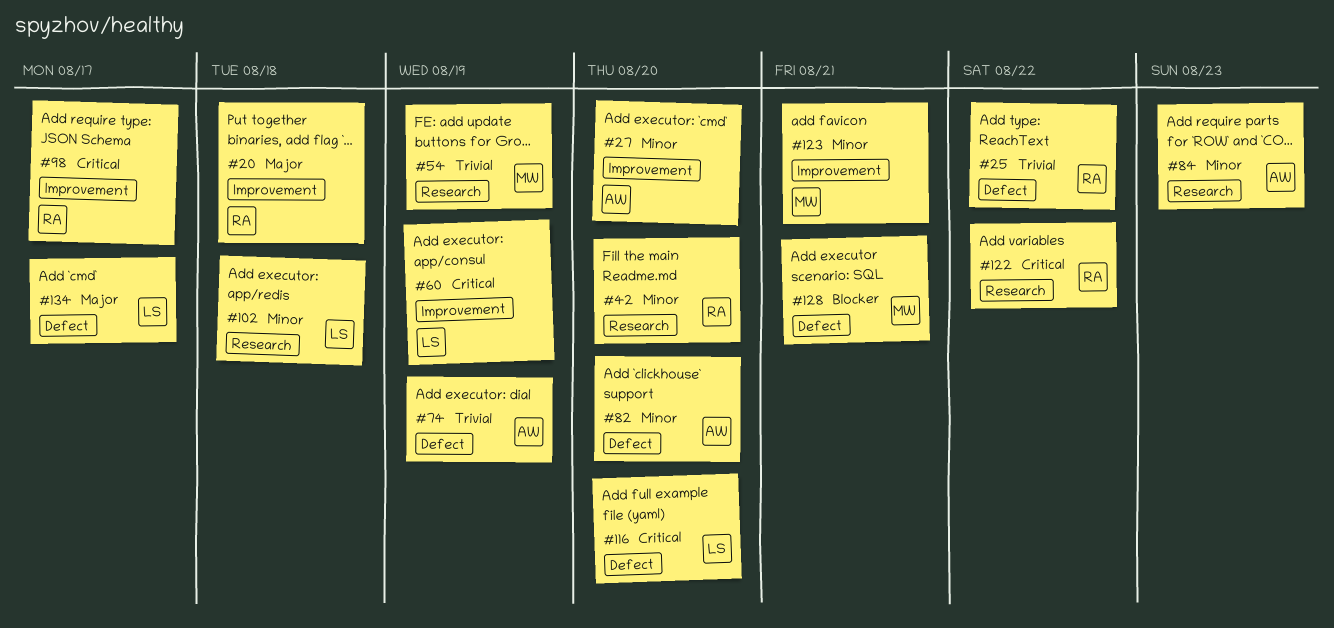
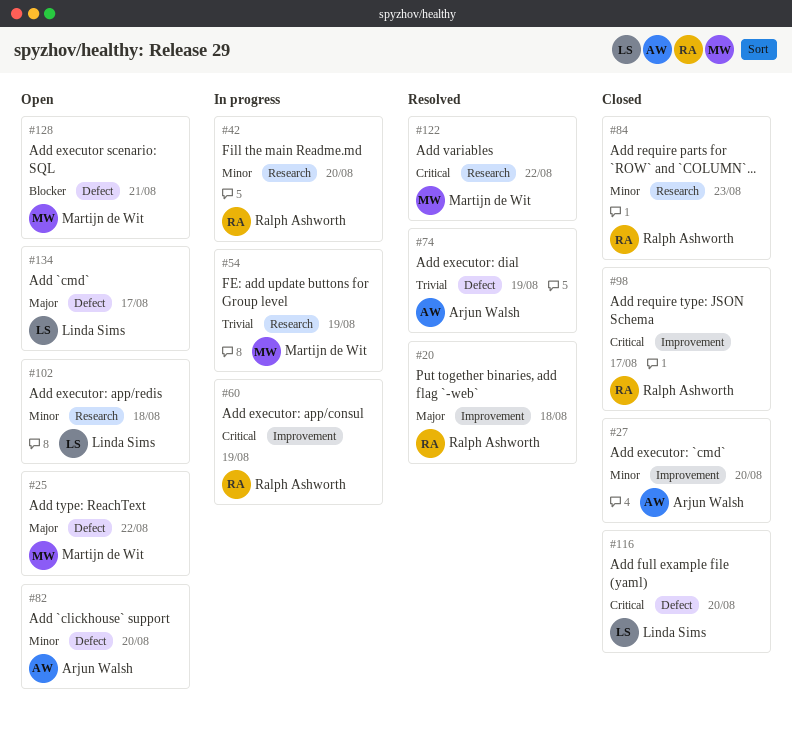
#25, owner: Ralph Ashworth -> Martijn de Wit
#25, priority: Trivial -> Major
#60, owner: Linda Sims -> Ralph Ashworth
#84, owner: Arjun Walsh -> Ralph Ashworth
#122, owner: Ralph Ashworth -> Martijn de Wit
#123: present -> none

